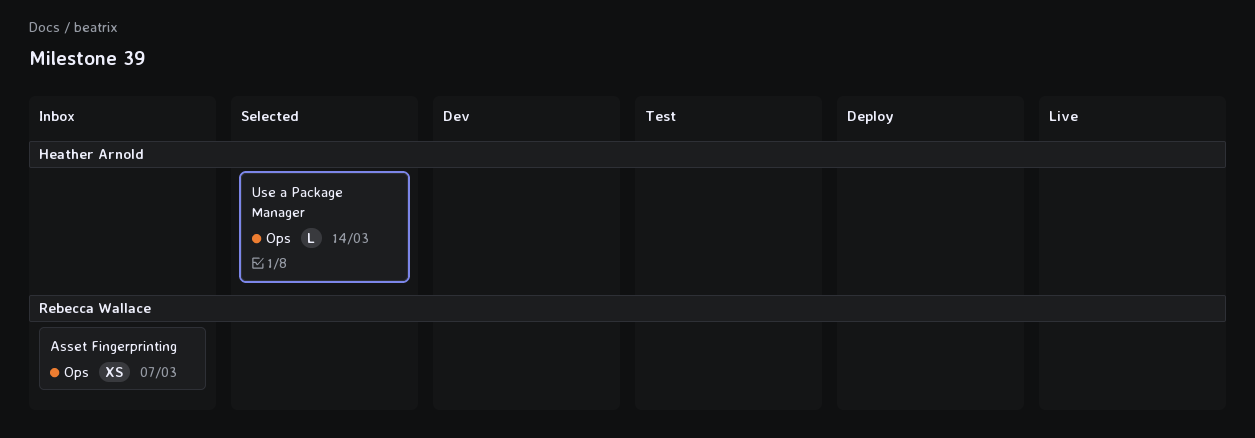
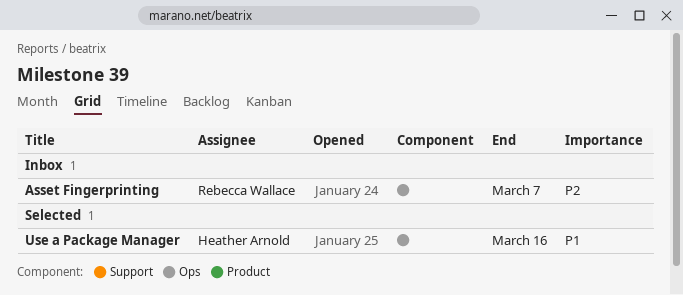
Use a Package Manager, due: Mar 14 -> Mar 16

